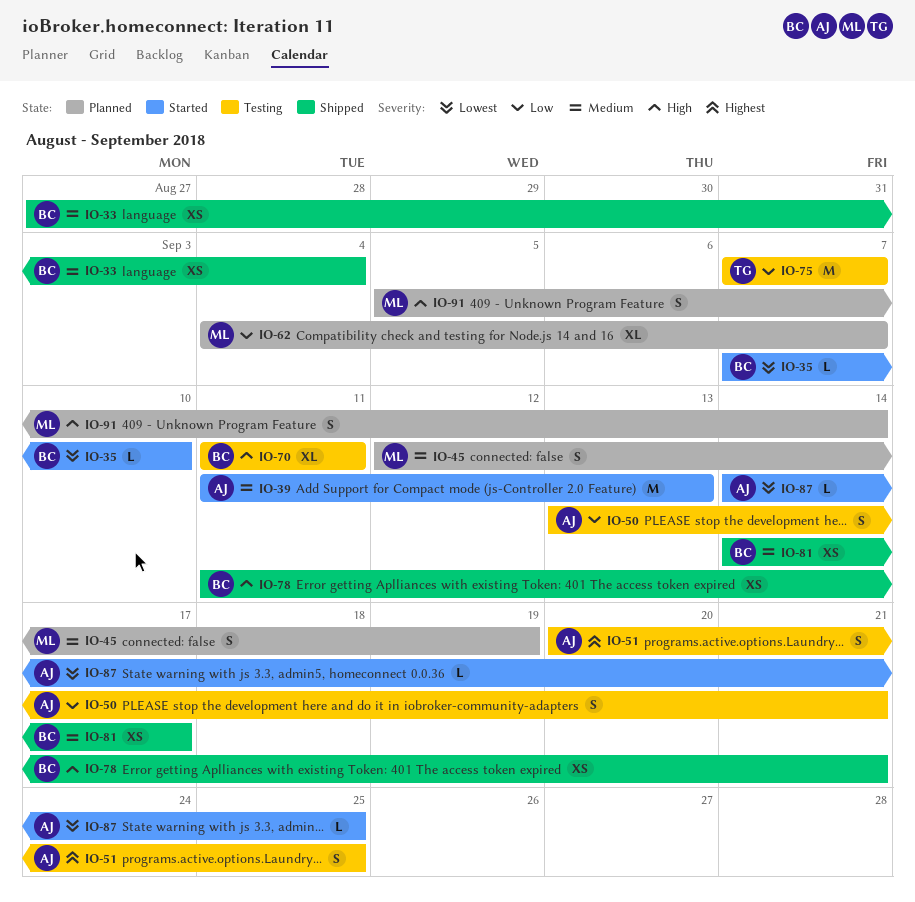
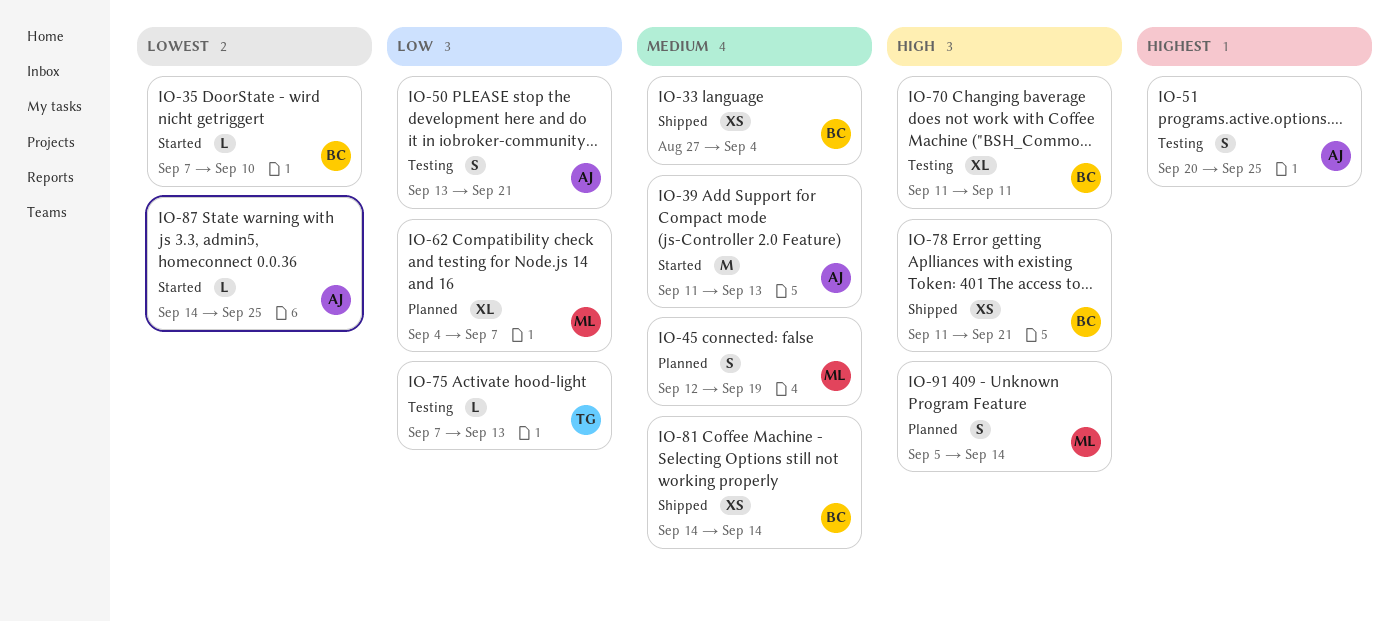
IO-75, estimate: M -> L
IO-75, due: Sep 7 -> Sep 13
IO-81, due: Sep 17 -> Sep 14

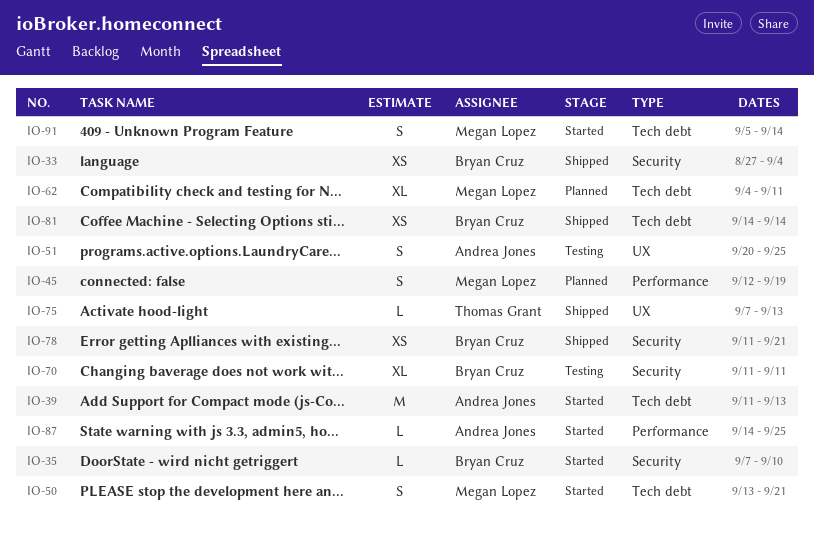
IO-50, status: Testing -> Started
IO-50, owner: Andrea Jones -> Megan Lopez
IO-62, due: Sep 7 -> Sep 11
IO-75, status: Testing -> Shipped
IO-91, status: Planned -> Started

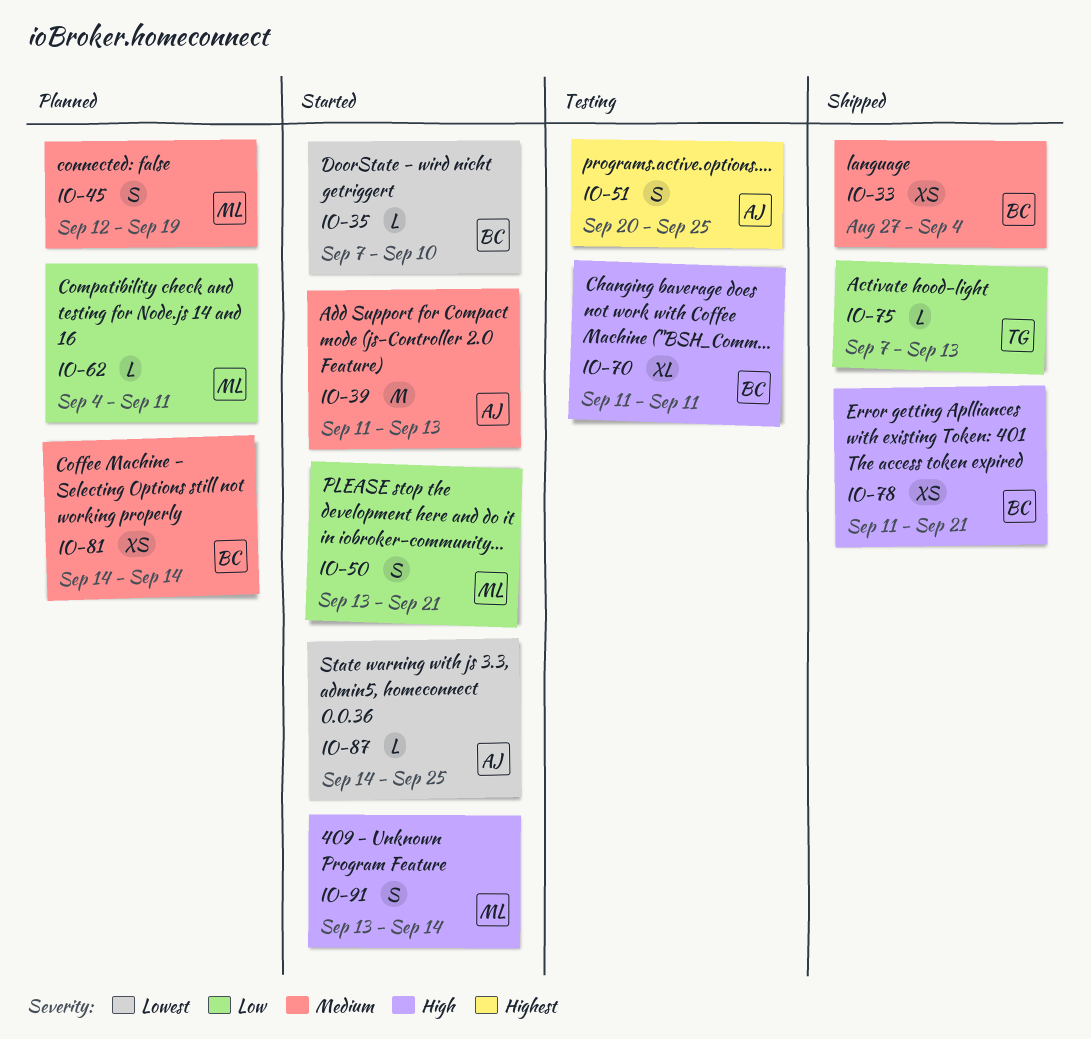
IO-62, estimate: XL -> L
IO-81, status: Shipped -> Planned
IO-91, start: Sep 5 -> Sep 13

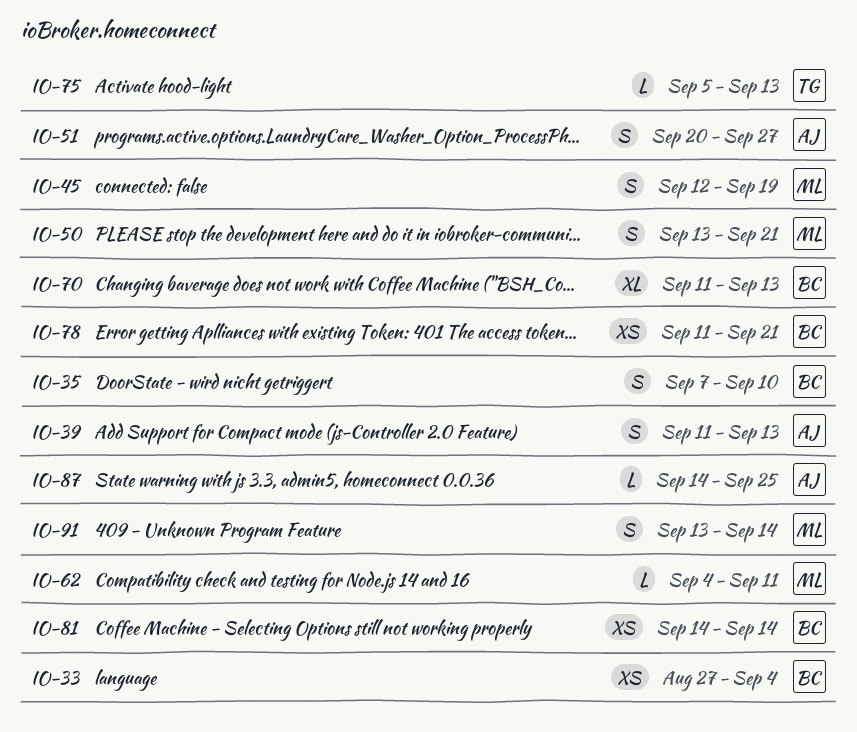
IO-35, estimate: L -> S
IO-39, estimate: M -> S
IO-51, due: Sep 25 -> Sep 27
IO-70, due: Sep 11 -> Sep 13
IO-75, start: Sep 7 -> Sep 5

